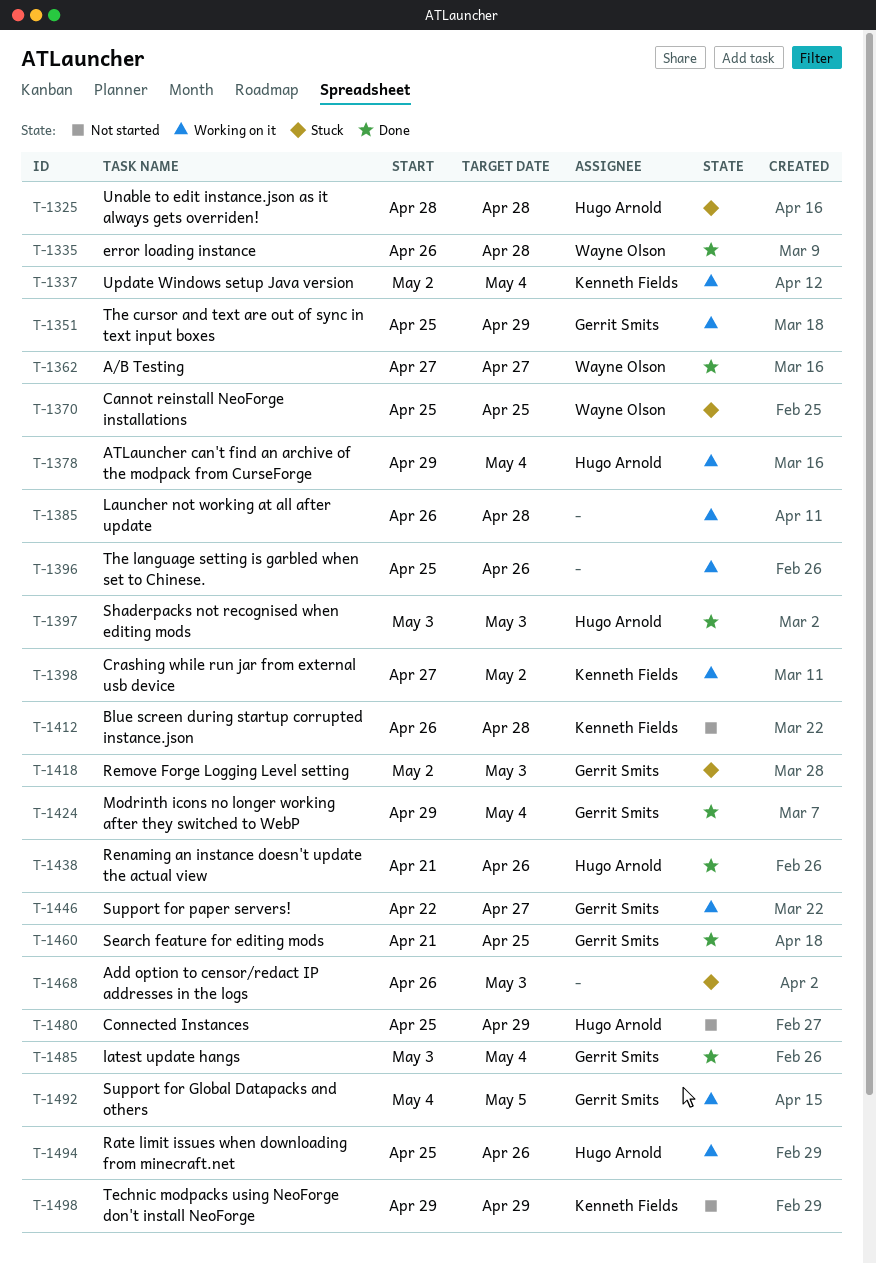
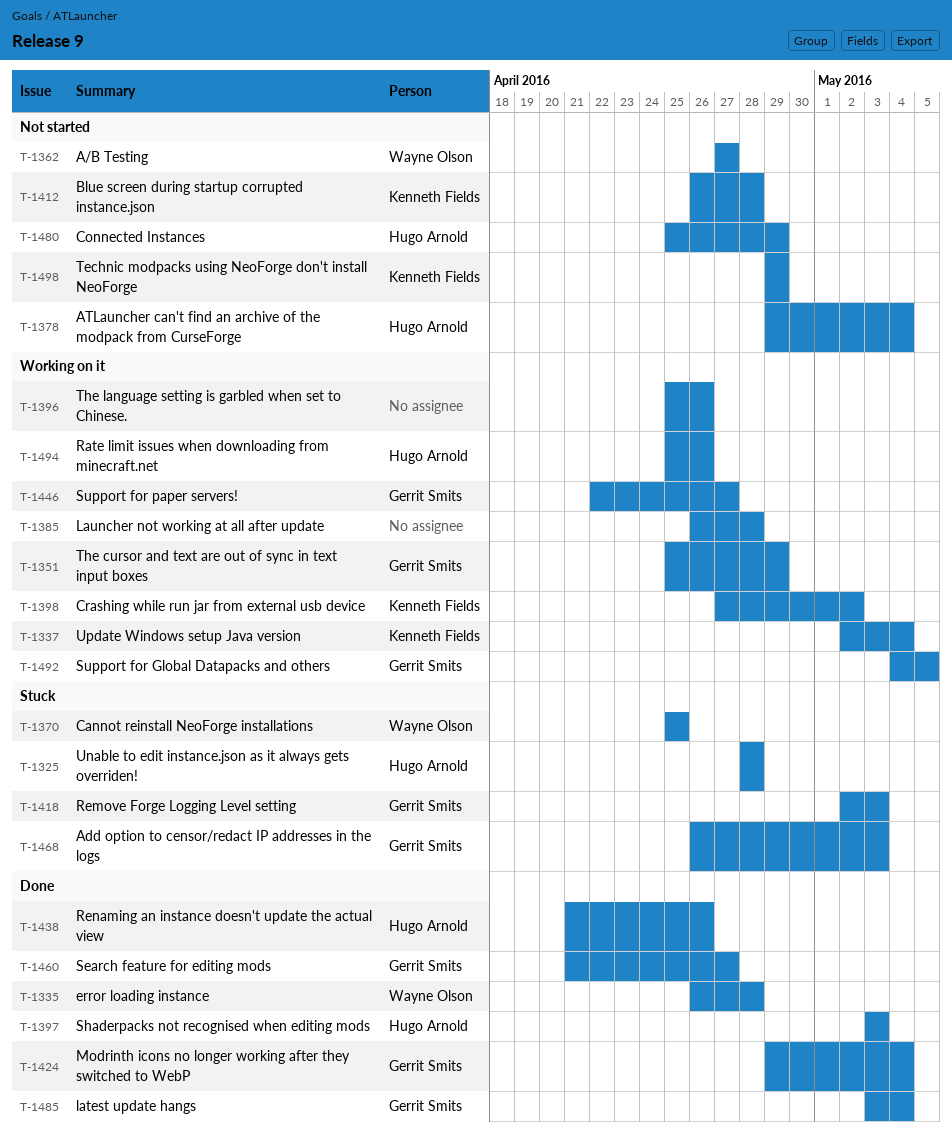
T-1362, status: Done -> Not started
T-1378, status: Working on it -> Not started
T-1460, due: Apr 25 -> Apr 27
T-1468, owner: none -> Gerrit Smits

